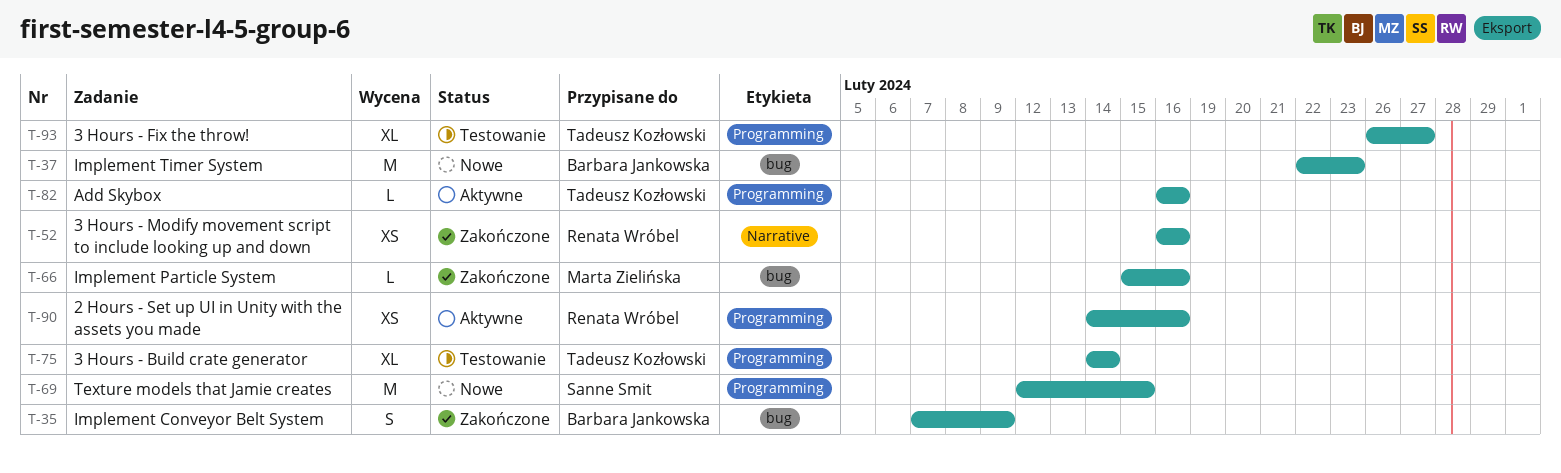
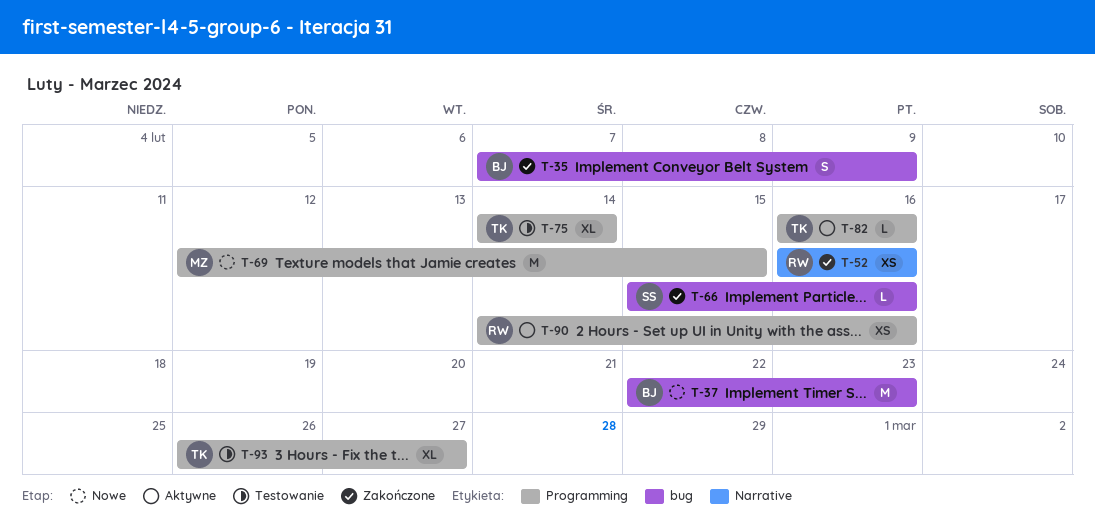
T-66, owner: Marta Zielińska -> Sanne Smit
T-69, owner: Sanne Smit -> Marta Zielińska

